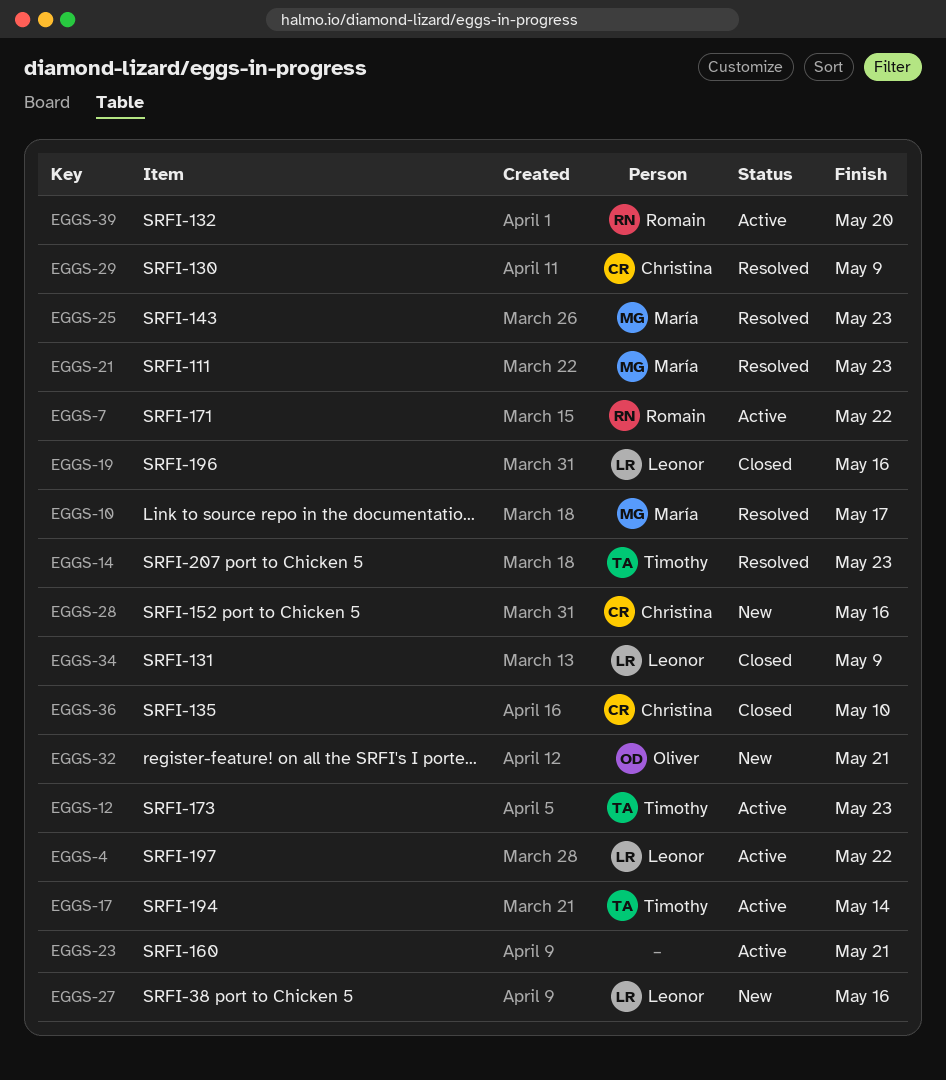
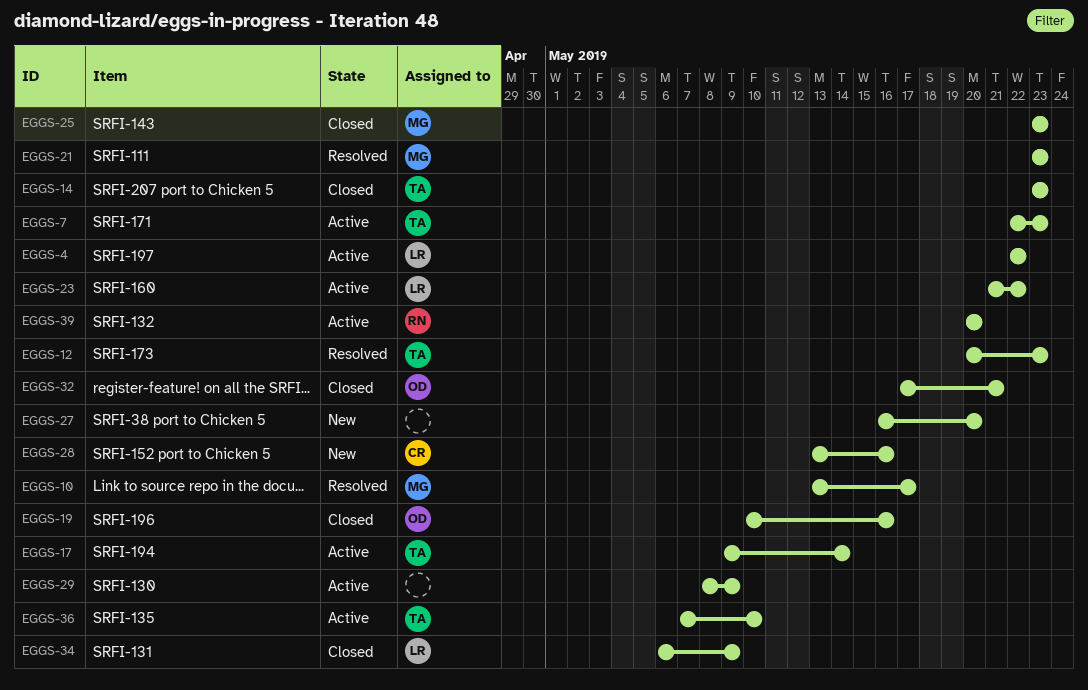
EGGS-7, owner: Romain -> Timothy
EGGS-7, due: May 22 -> May 23
EGGS-12, status: Active -> Resolved
EGGS-14, status: Resolved -> Closed
EGGS-19, owner: Leonor -> Oliver
EGGS-23, owner: none -> Leonor
EGGS-23, due: May 21 -> May 22
EGGS-25, status: Resolved -> Closed
EGGS-27, owner: Leonor -> none
EGGS-27, due: May 16 -> May 20
EGGS-29, status: Resolved -> Active
EGGS-29, owner: Christina -> none
EGGS-32, status: New -> Closed
EGGS-36, status: Closed -> Active
EGGS-36, owner: Christina -> Timothy

